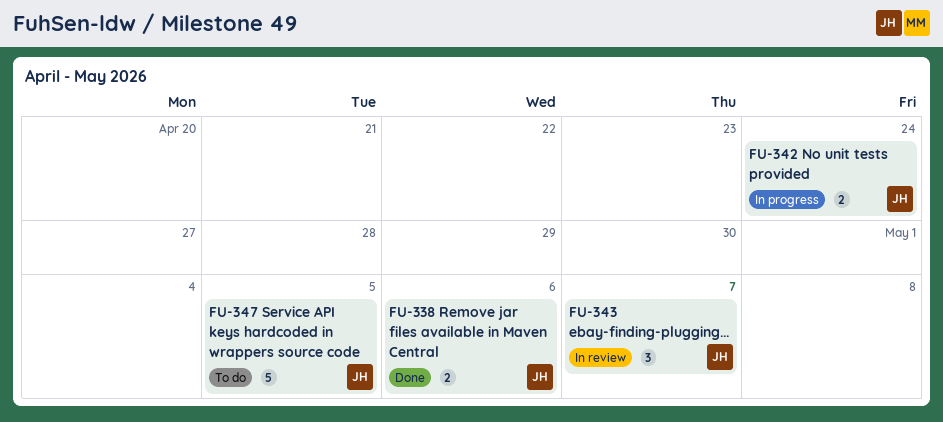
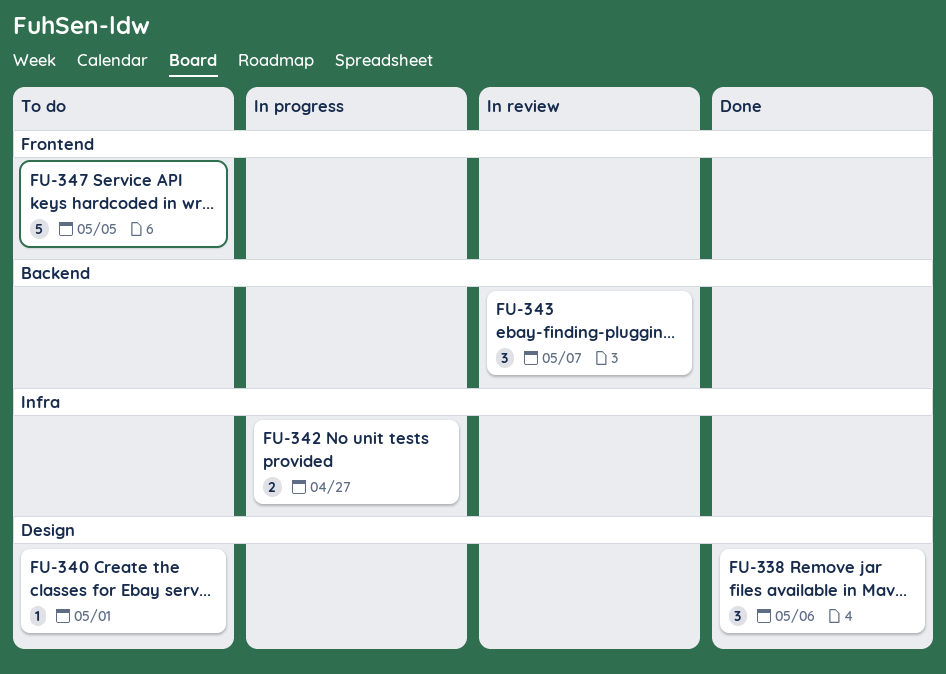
FU-338, estimate: 2 -> 3
FU-340: none -> present
FU-342, due: Apr 24 -> Apr 27

